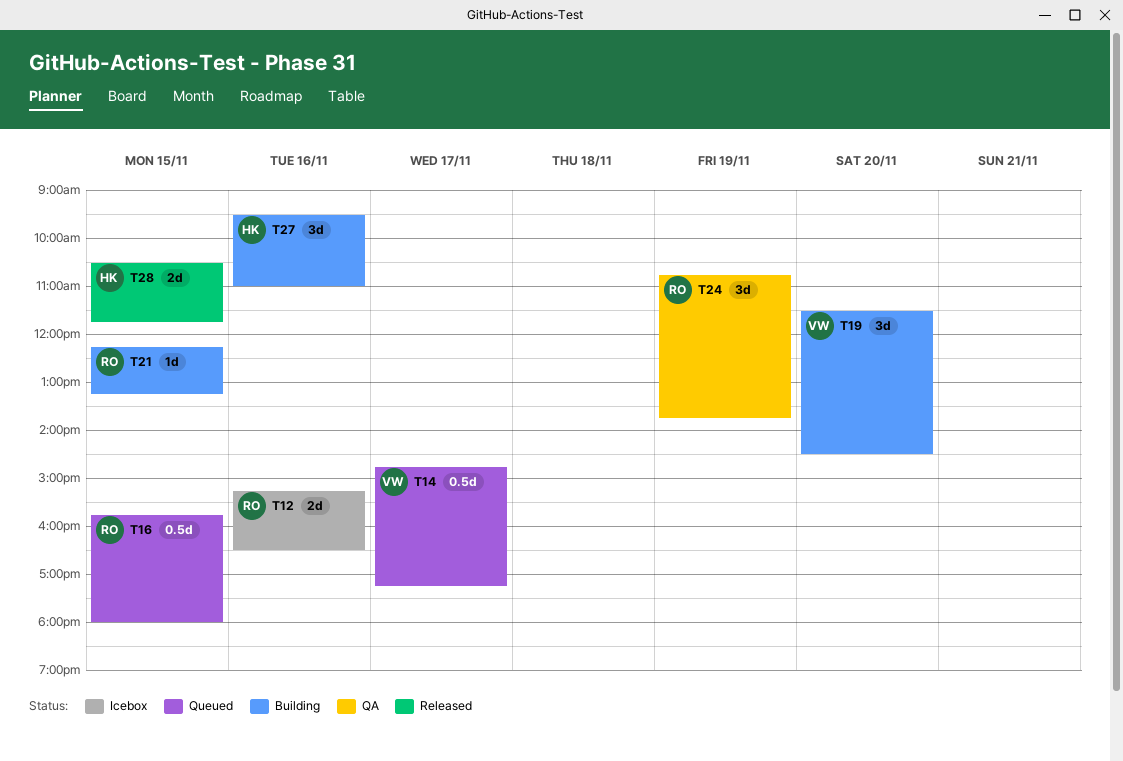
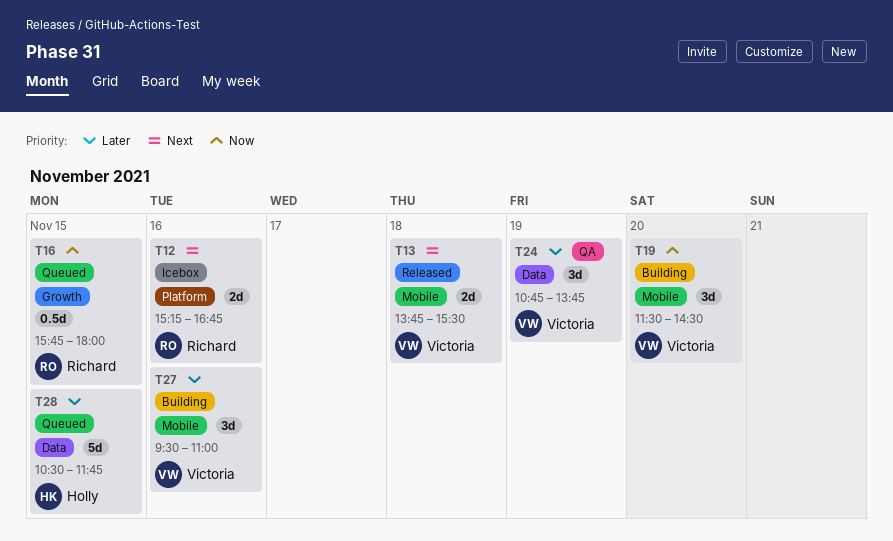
T12, ends: 16:30 -> 16:45
T13: none -> present
T14: present -> none
T21: present -> none
T24, owner: Richard -> Victoria
T27, owner: Holly -> Victoria
T28, status: Released -> Queued
T28, estimate: 2d -> 5d

